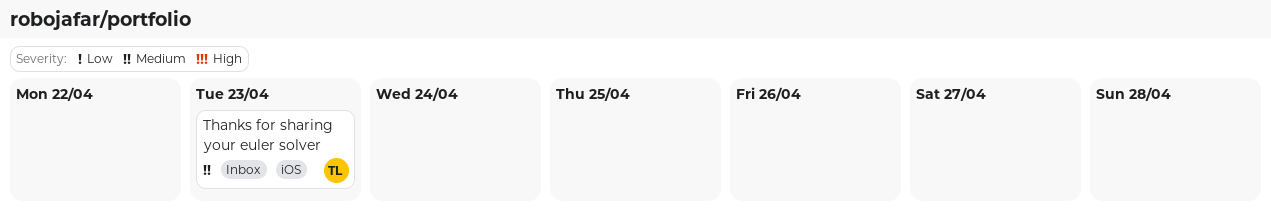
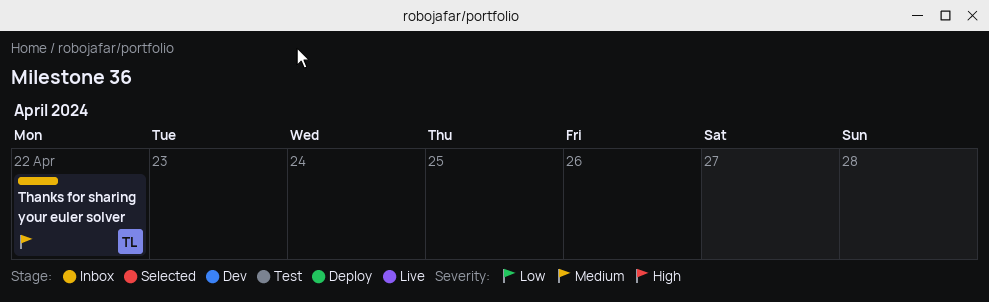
Thanks for sharing your euler solver, due: Apr 23 -> Apr 22

